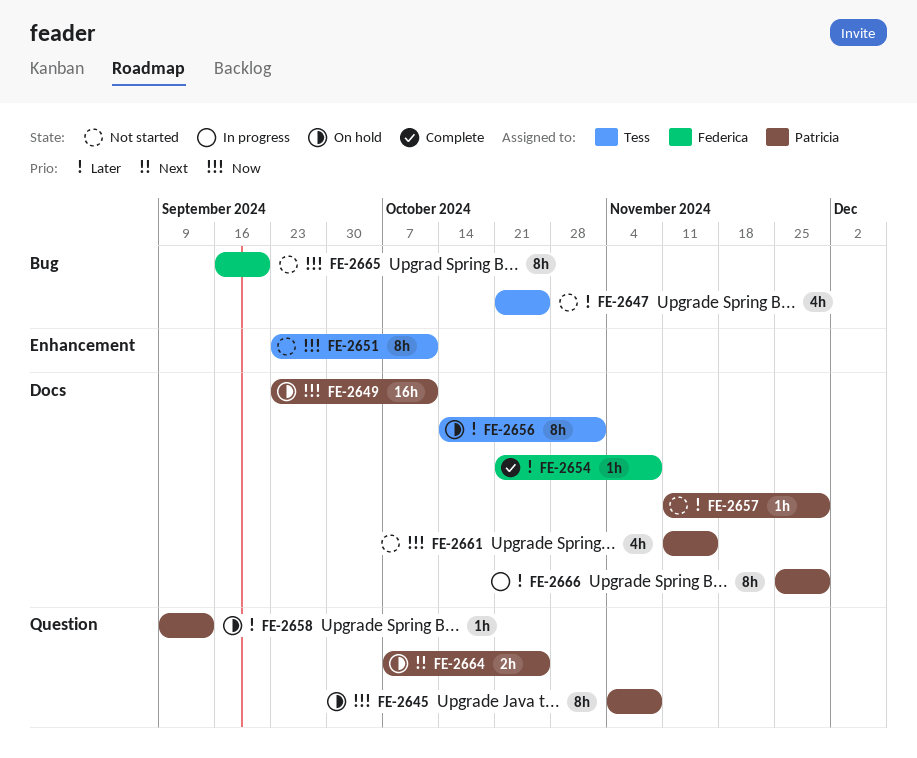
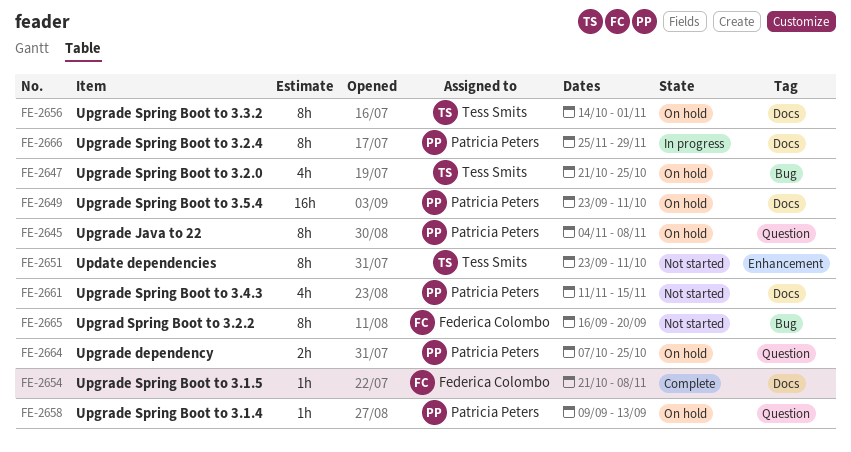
FE-2647, status: Not started -> On hold
FE-2657: present -> none

